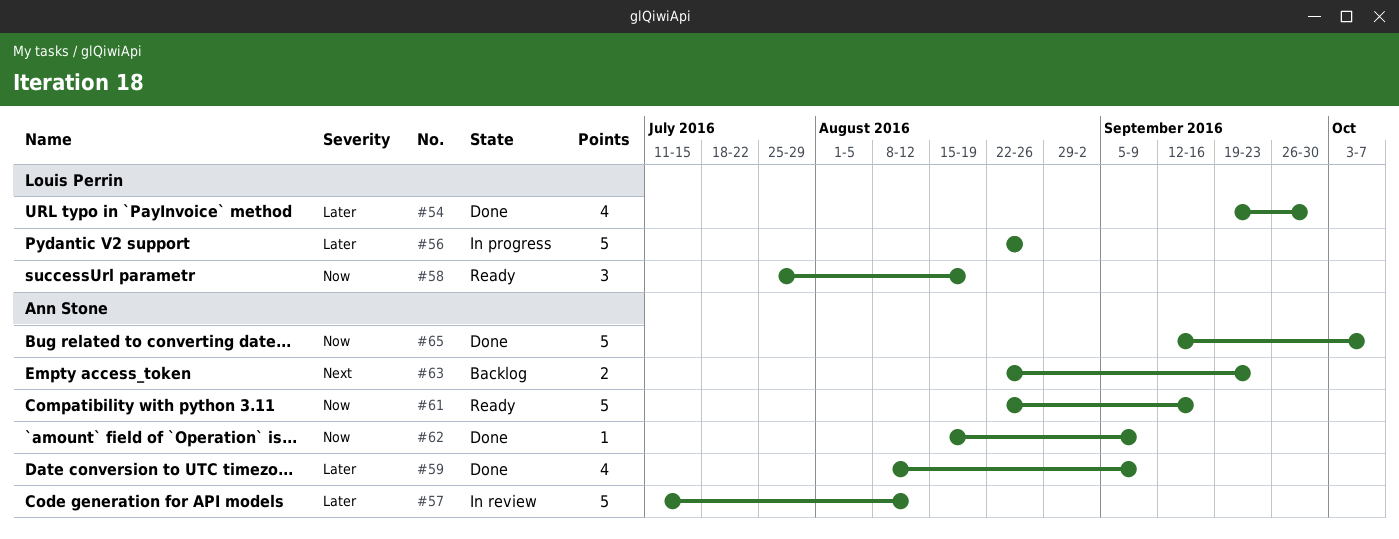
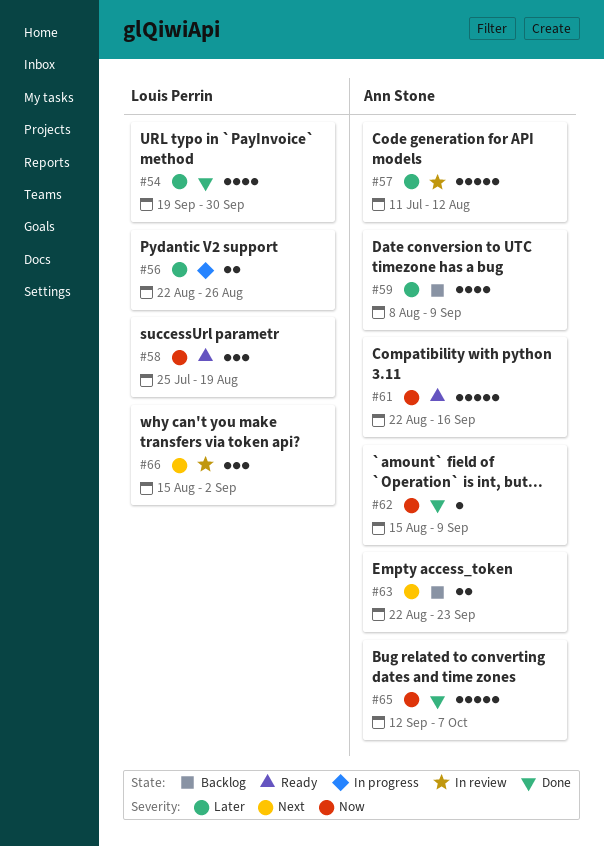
#56, estimate: 5 -> 2
#59, status: Done -> Backlog
#66: none -> present

